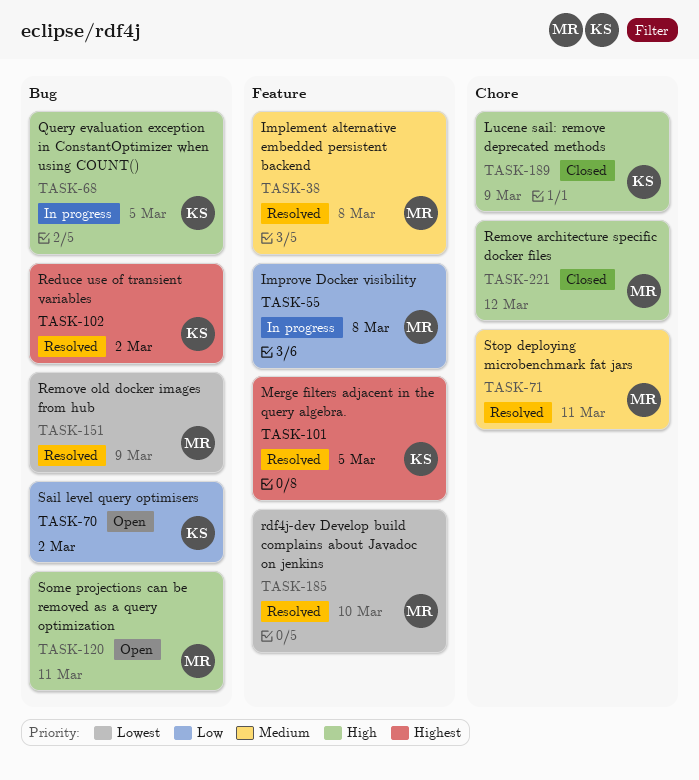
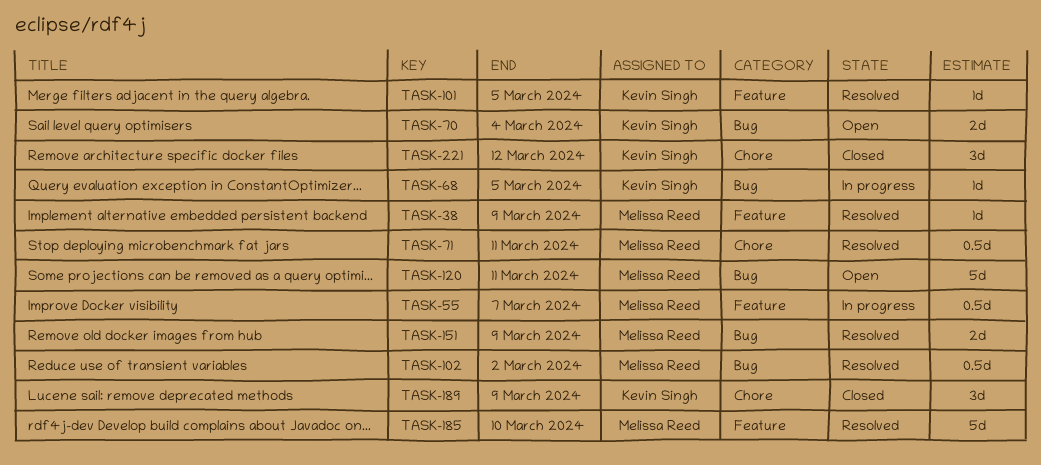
TASK-38, due: Mar 8 -> Mar 9
TASK-55, due: Mar 8 -> Mar 7
TASK-70, due: Mar 2 -> Mar 4
TASK-102, owner: Kevin Singh -> Melissa Reed
TASK-221, owner: Melissa Reed -> Kevin Singh

